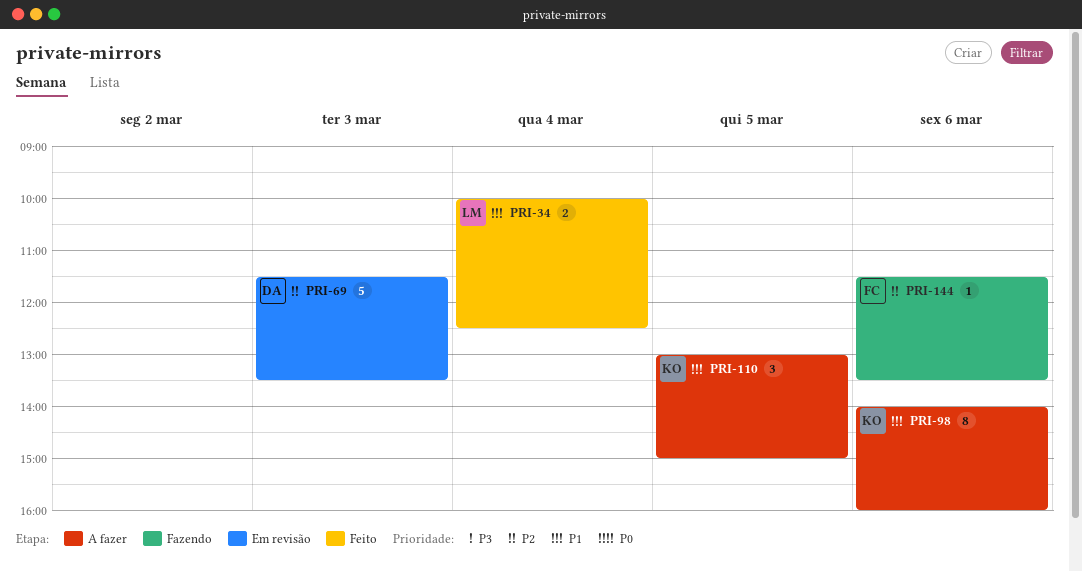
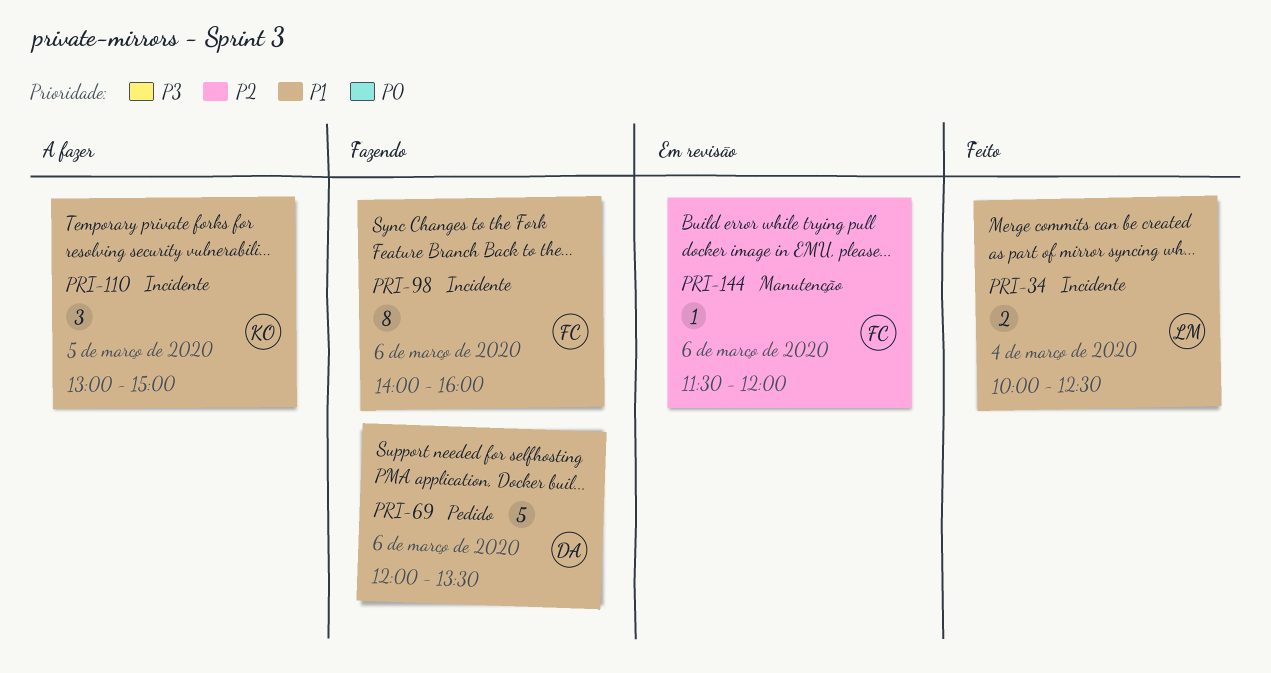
PRI-69, status: Em revisão -> Fazendo
PRI-69, priority: P2 -> P1
PRI-69, day: Mar 3 -> Mar 6
PRI-69, begins: 11:30 -> 12:00
PRI-98, status: A fazer -> Fazendo
PRI-98, owner: KO -> FC
PRI-144, status: Fazendo -> Em revisão
PRI-144, ends: 13:30 -> 12:00

